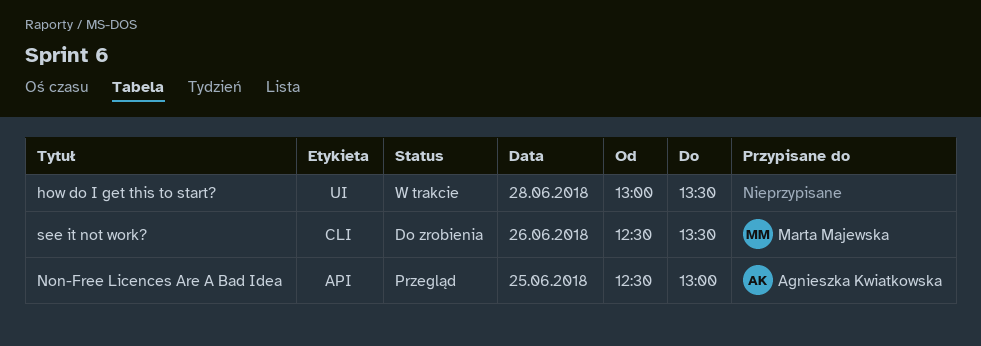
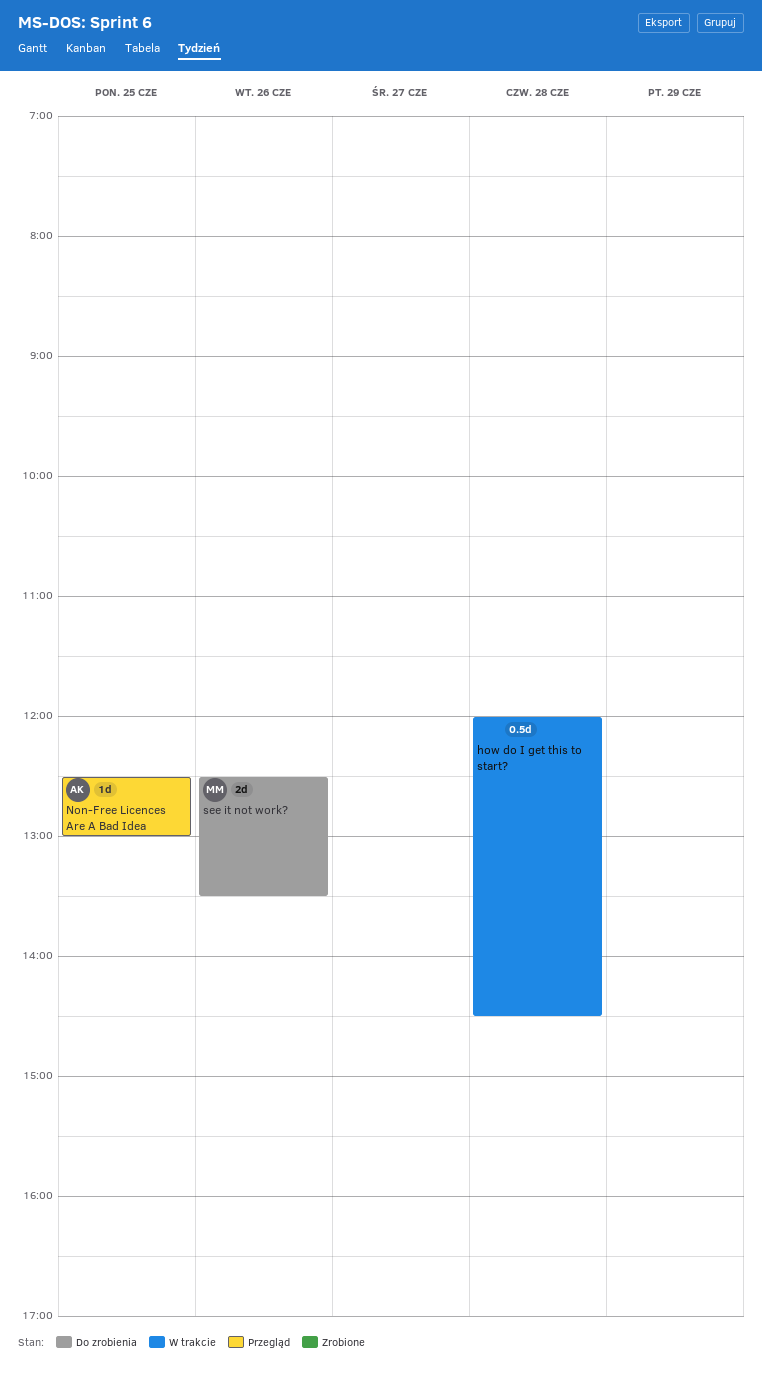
how do I get this to start?, begins: 13:00 -> 12:00
how do I get this to start?, ends: 13:30 -> 14:30

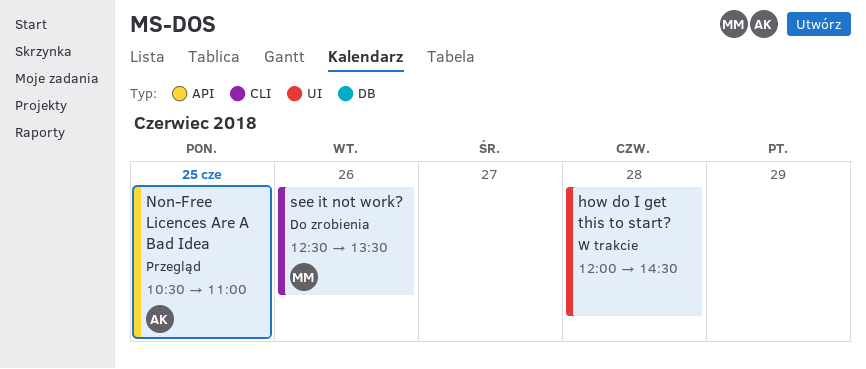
Non-Free Licences Are A Bad Idea, begins: 12:30 -> 10:30
Non-Free Licences Are A Bad Idea, ends: 13:00 -> 11:00

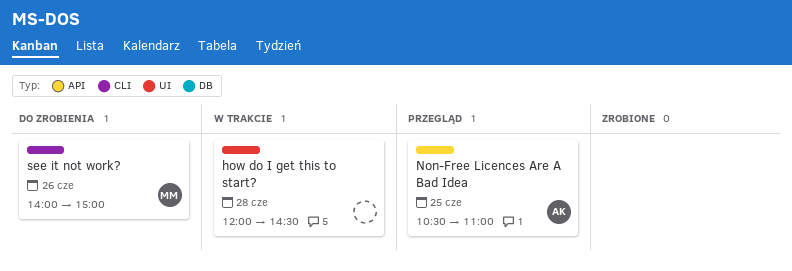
see it not work?, begins: 12:30 -> 14:00
see it not work?, ends: 13:30 -> 15:00

